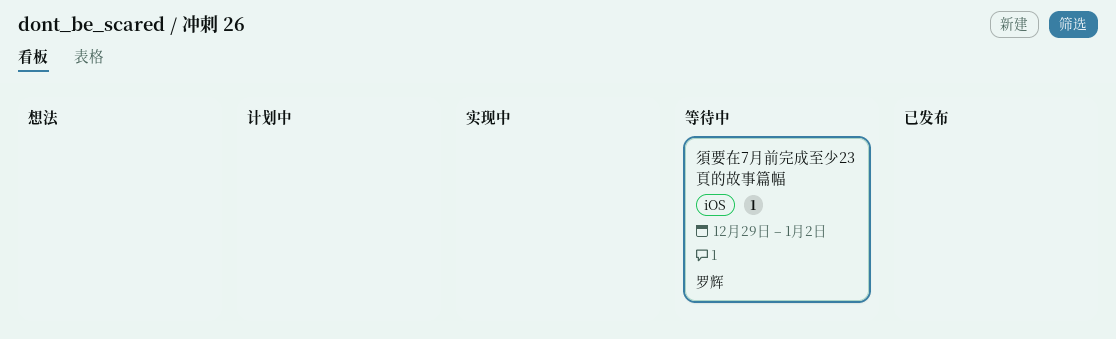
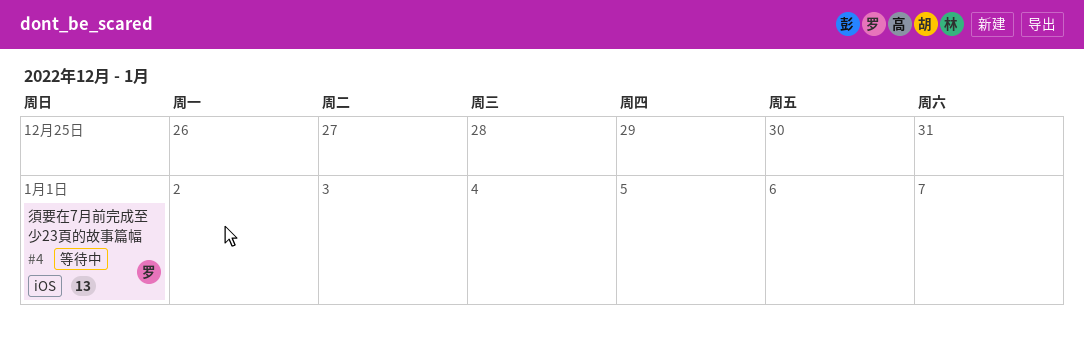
須要在7月前完成至少23頁的故事篇幅, estimate: 1 -> 13
須要在7月前完成至少23頁的故事篇幅, due: Jan 2 -> Jan 1

